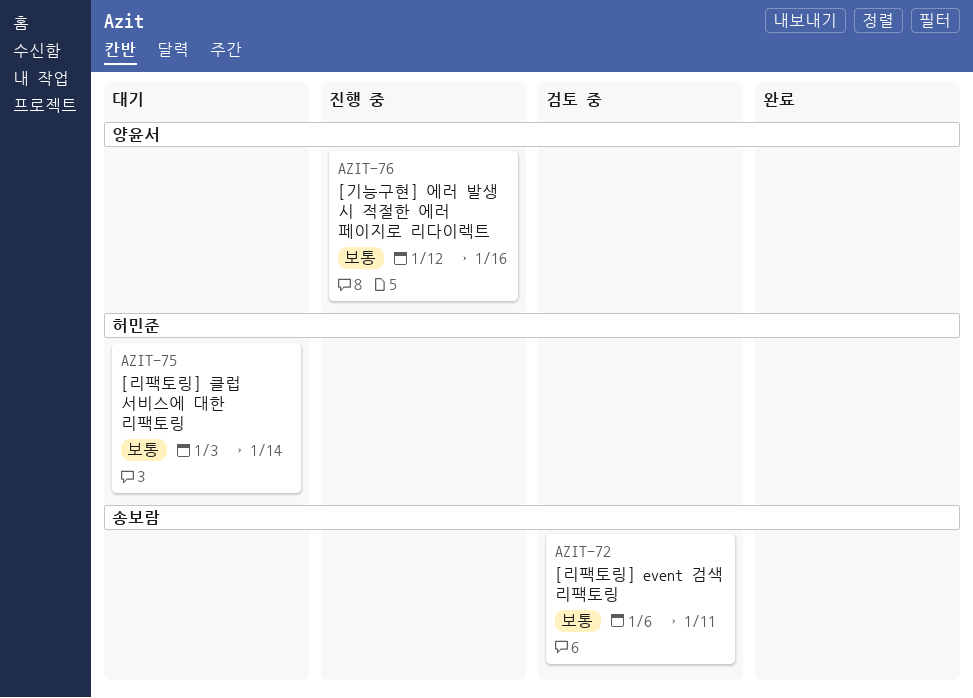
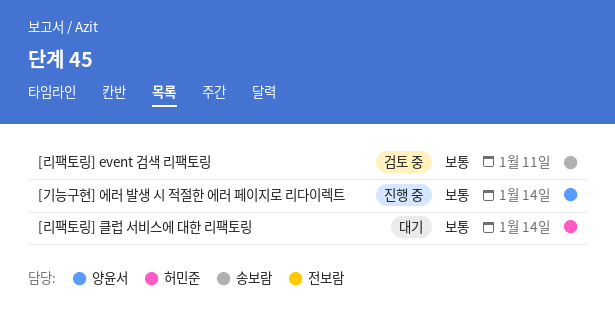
[기능구현] 에러 발생 시 적절한 에러 페이지로 리다이렉트, due: Jan 16 -> Jan 14

